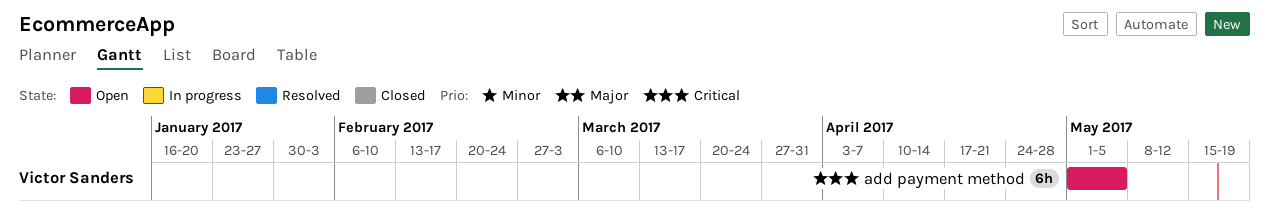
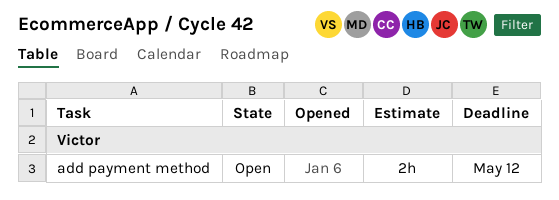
add payment method, estimate: 6h -> 2h
add payment method, due: May 5 -> May 12

